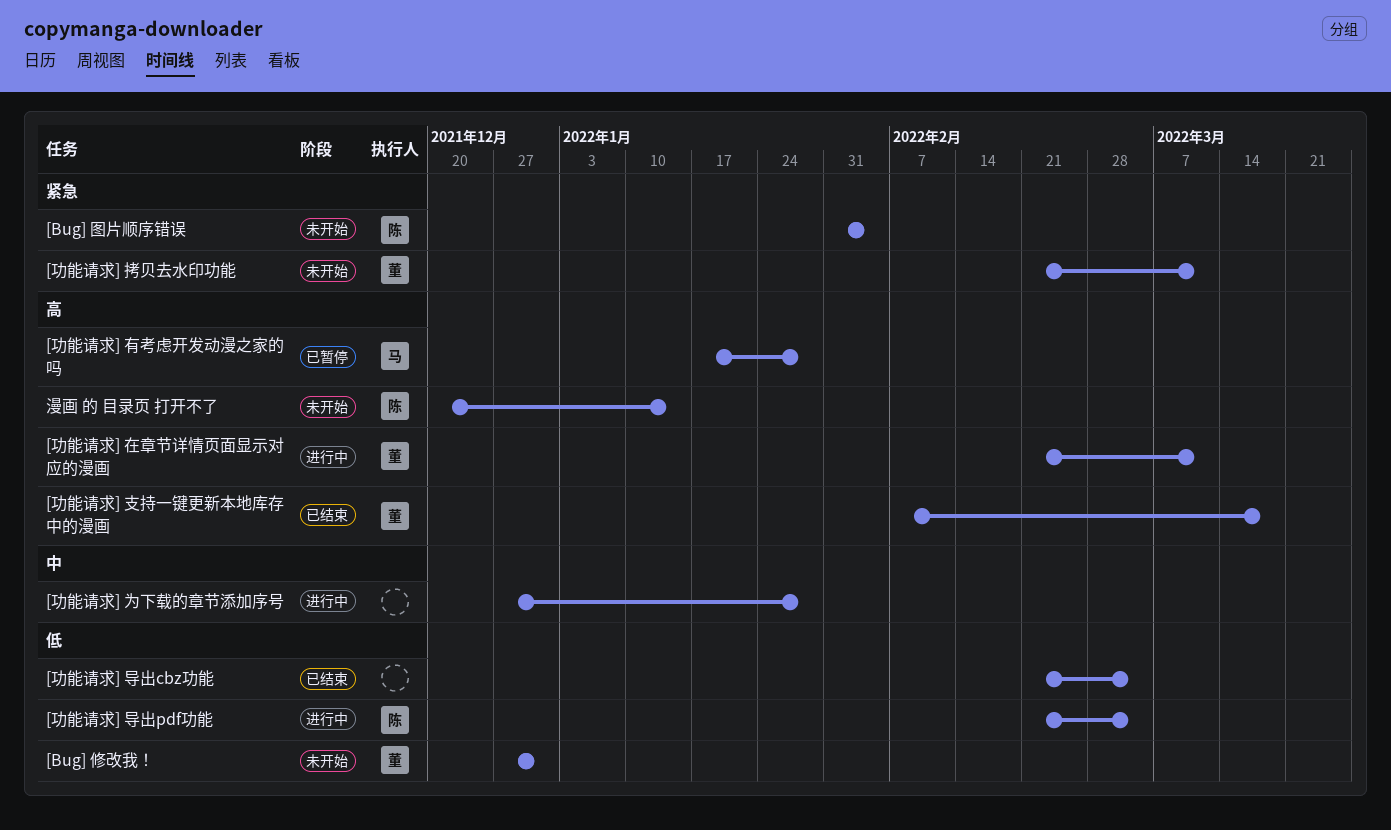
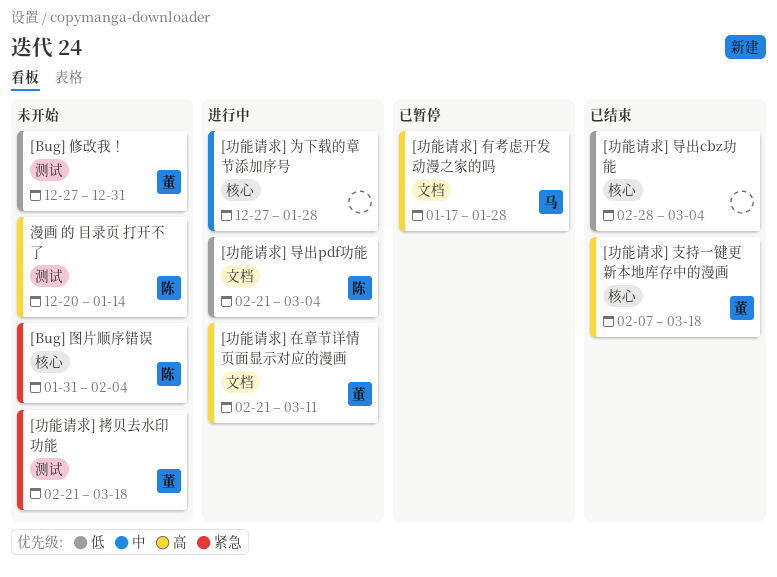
[功能请求] 导出cbz功能, start: Feb 21 -> Feb 28
[功能请求] 拷贝去水印功能, due: Mar 11 -> Mar 18

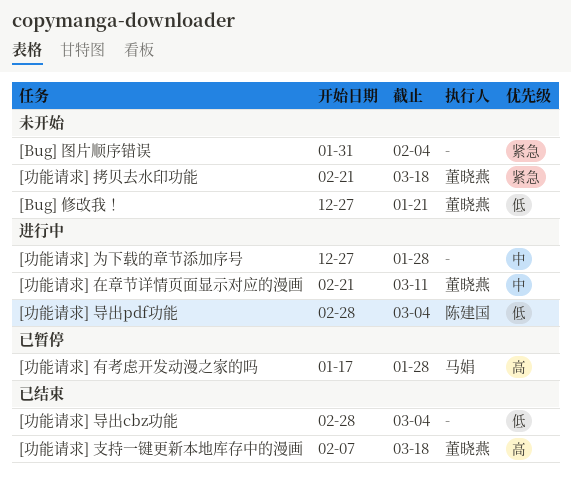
[Bug] 修改我！, due: Dec 31 -> Jan 21
[Bug] 图片顺序错误, owner: 陈建国 -> none
[功能请求] 在章节详情页面显示对应的漫画, priority: 高 -> 中
[功能请求] 导出pdf功能, start: Feb 21 -> Feb 28
漫画 的 目录页 打开不了: present -> none

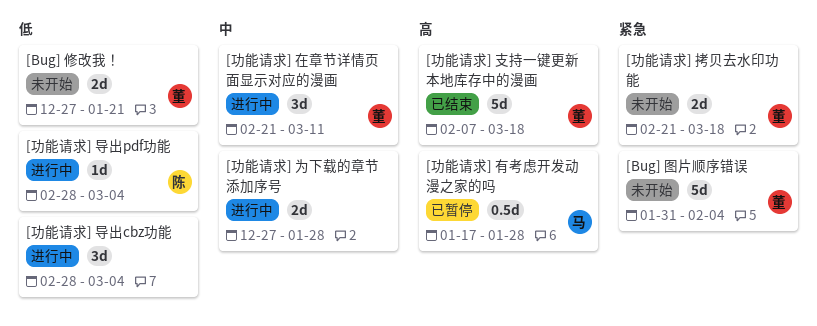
[Bug] 图片顺序错误, owner: none -> 董晓燕
[功能请求] 导出cbz功能, status: 已结束 -> 进行中

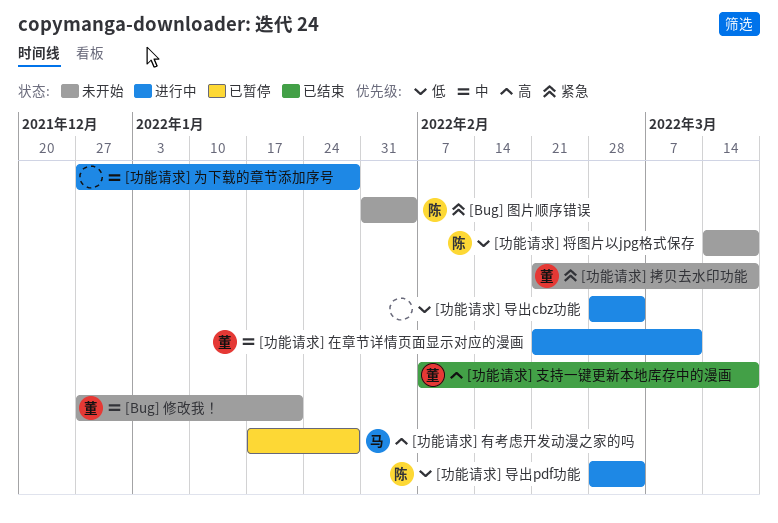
[Bug] 修改我！, priority: 低 -> 中
[Bug] 图片顺序错误, owner: 董 -> 陈
[功能请求] 将图片以jpg格式保存: none -> present

